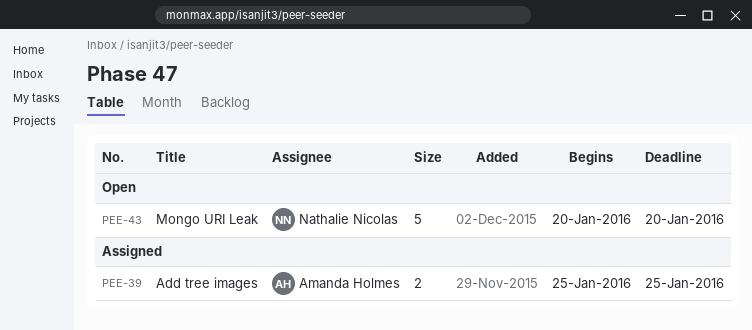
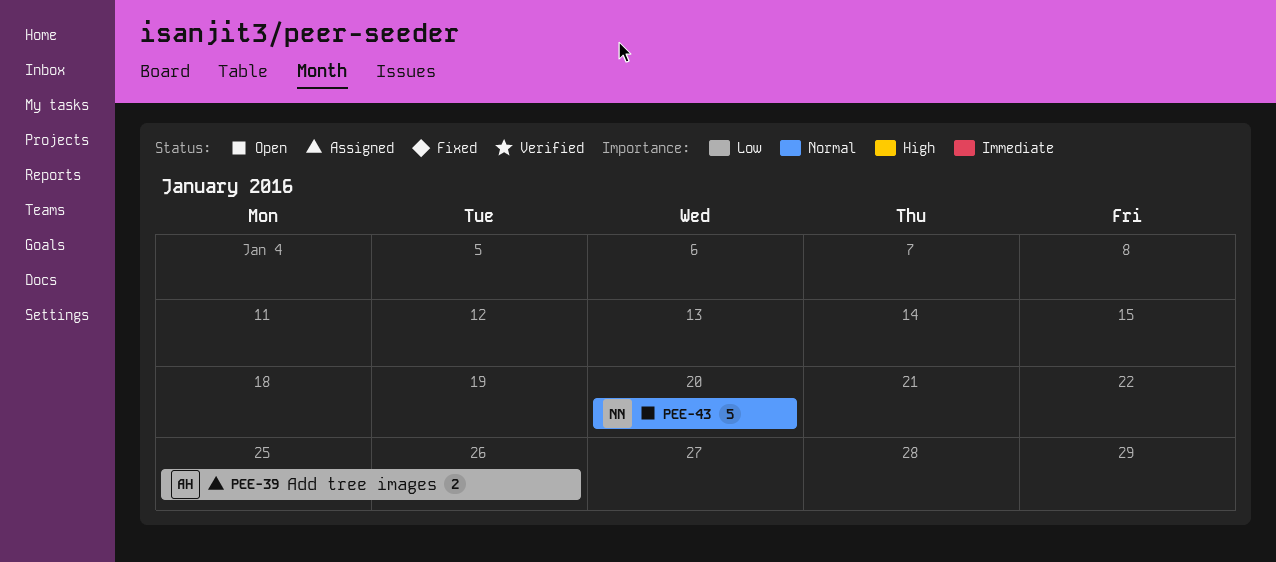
PEE-39, due: Jan 25 -> Jan 26

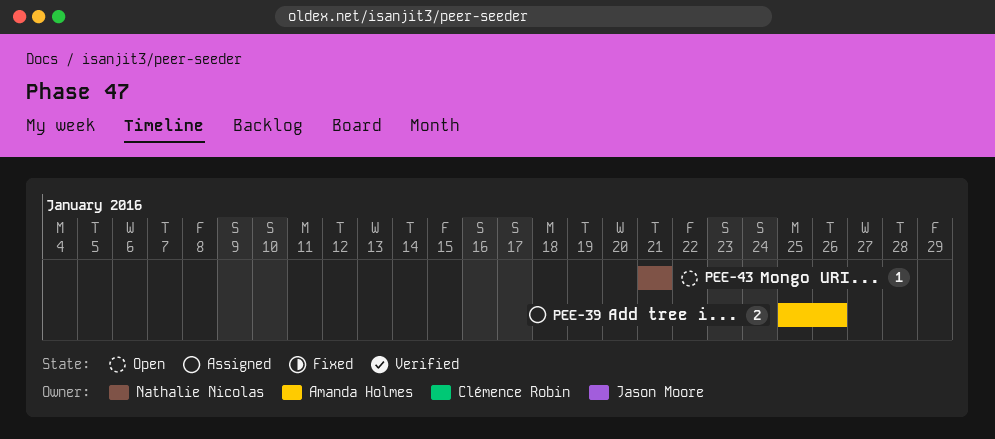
PEE-43, estimate: 5 -> 1
PEE-43, start: Jan 20 -> Jan 21
PEE-43, due: Jan 20 -> Jan 21

